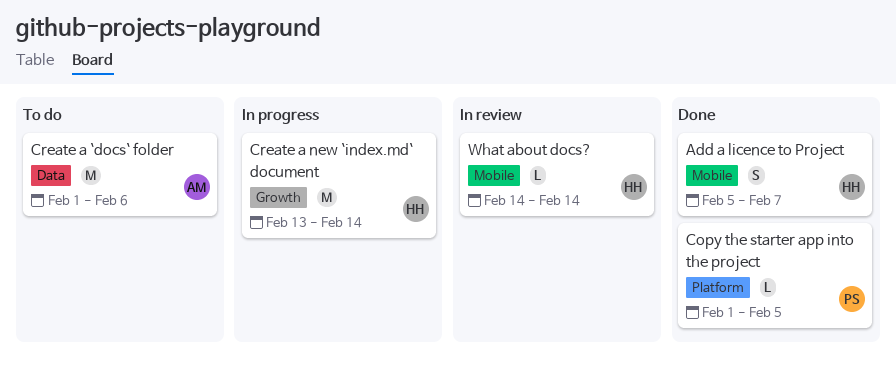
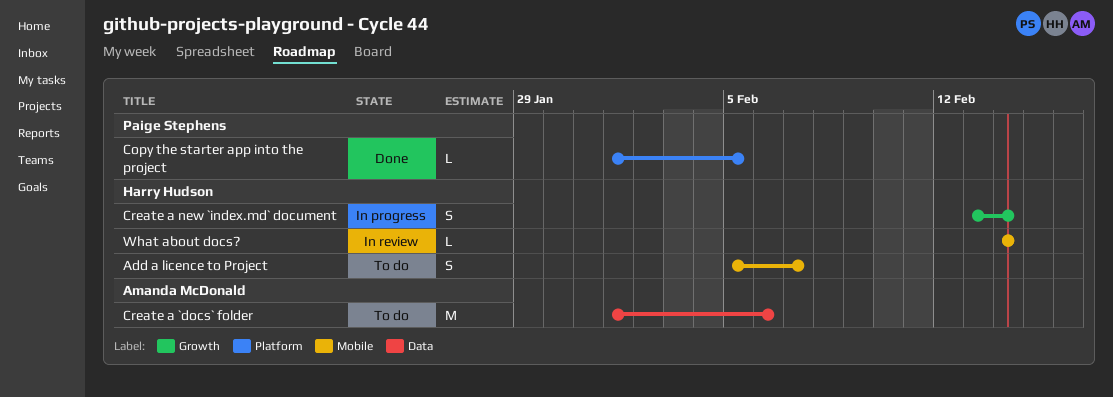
Add a licence to Project, status: Done -> To do
Create a new `index.md` document, estimate: M -> S

